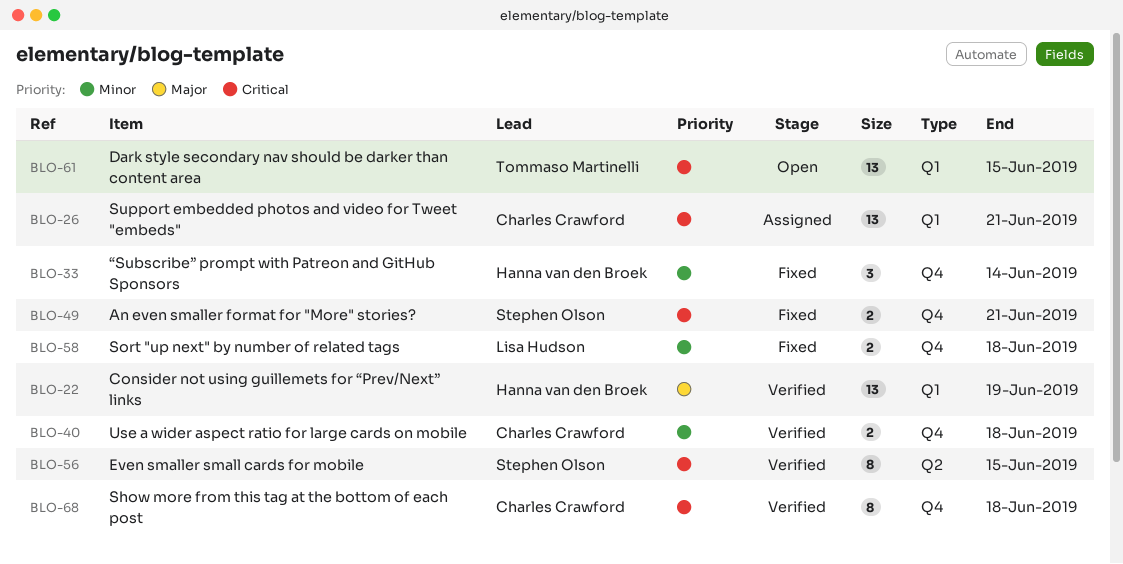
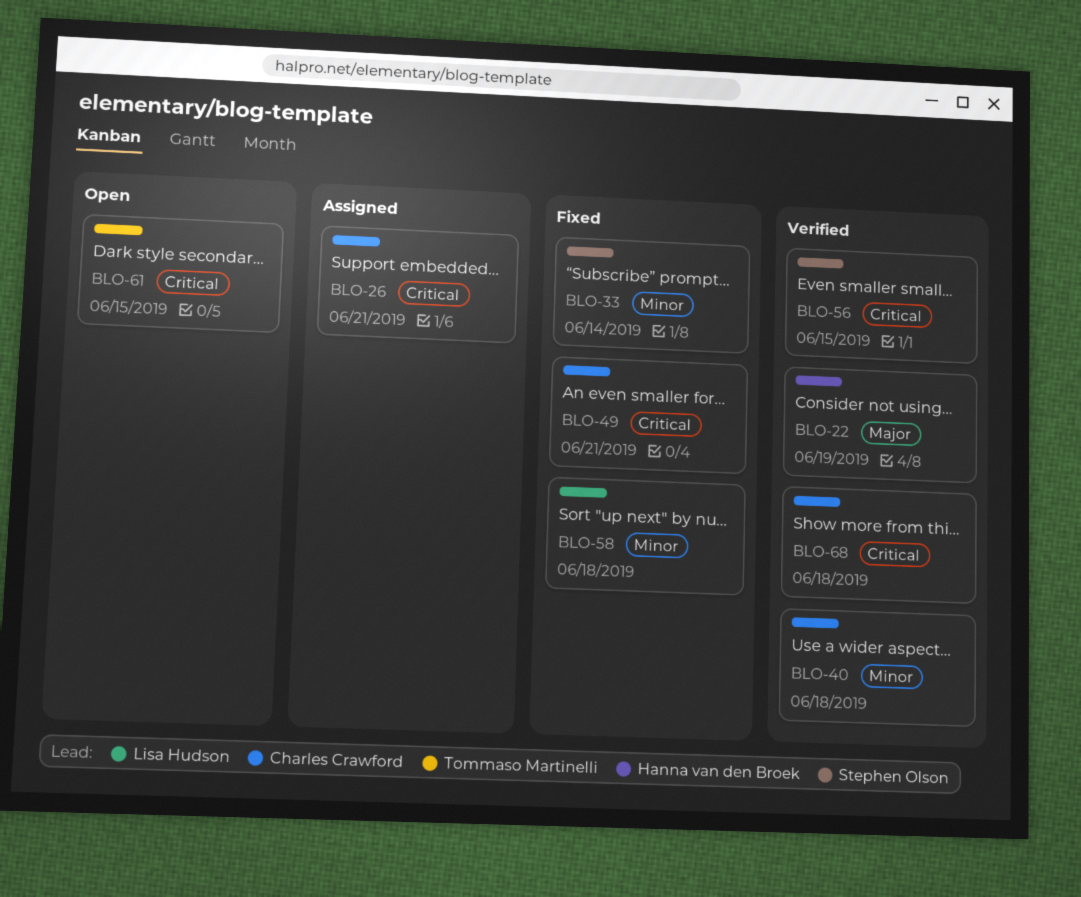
BLO-33, owner: Hanna van den Broek -> Stephen Olson
BLO-49, owner: Stephen Olson -> Charles Crawford

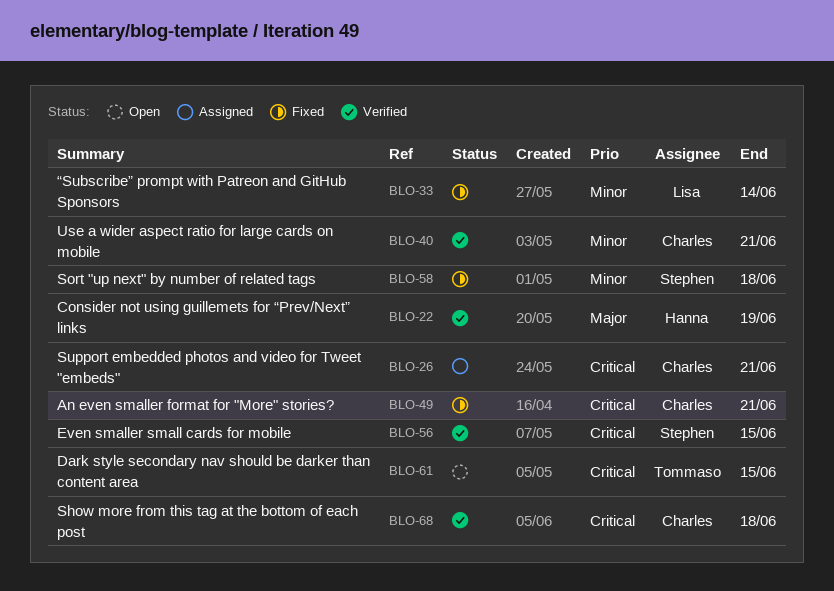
BLO-33, owner: Stephen Olson -> Lisa Hudson
BLO-40, due: Jun 18 -> Jun 21
BLO-58, owner: Lisa Hudson -> Stephen Olson

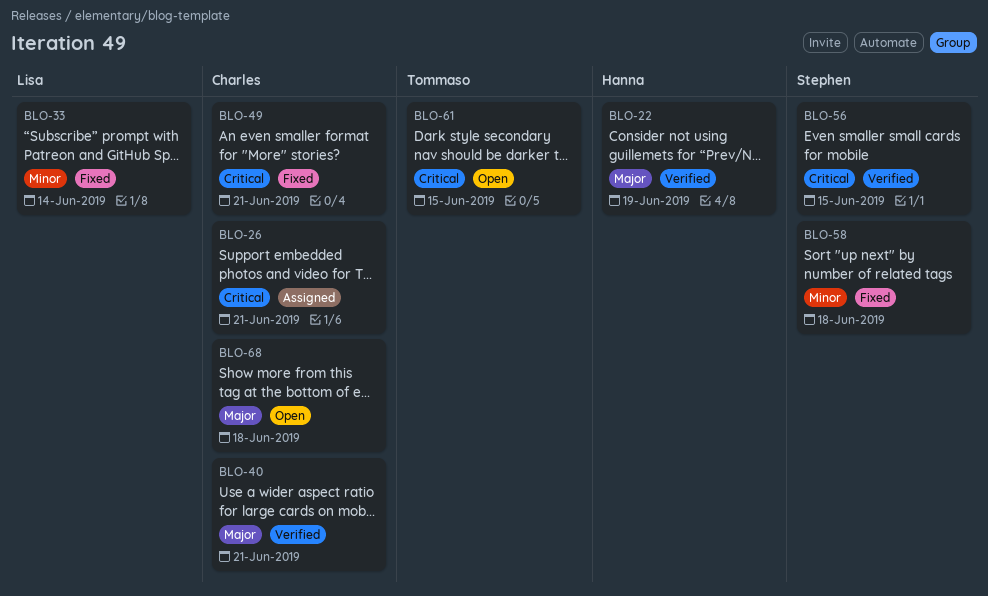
BLO-40, priority: Minor -> Major
BLO-68, status: Verified -> Open
BLO-68, priority: Critical -> Major

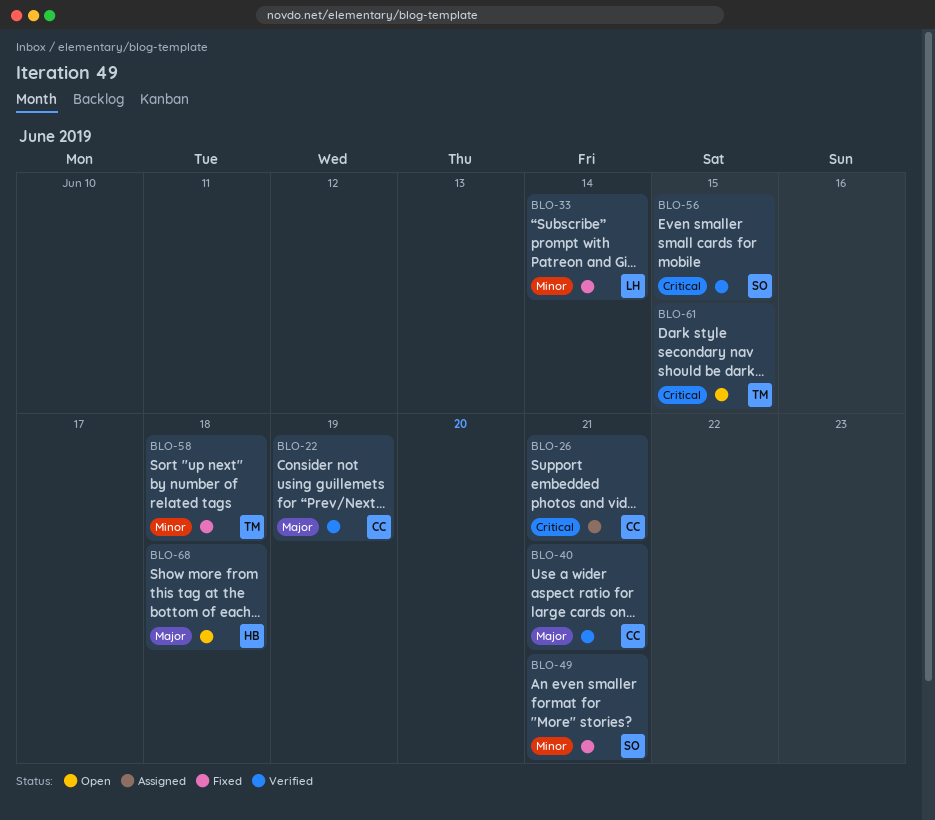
BLO-22, owner: Hanna -> Charles
BLO-49, owner: Charles -> Stephen
BLO-49, priority: Critical -> Minor
BLO-58, owner: Stephen -> Tommaso
BLO-68, owner: Charles -> Hanna

